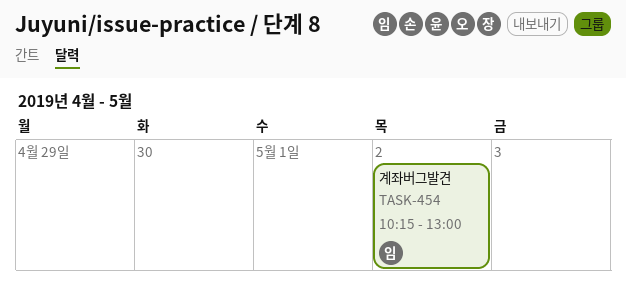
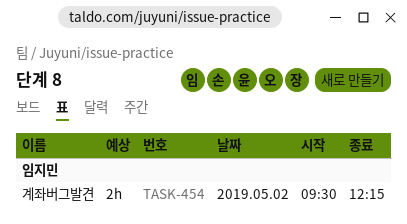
TASK-454, begins: 10:15 -> 09:30
TASK-454, ends: 13:00 -> 12:15

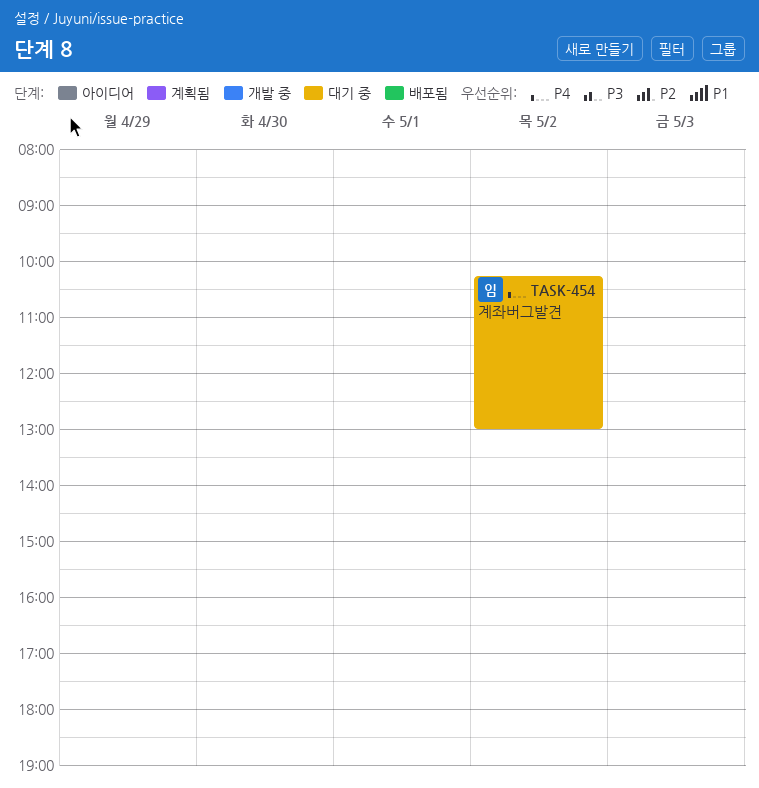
TASK-454, begins: 09:30 -> 10:15
TASK-454, ends: 12:15 -> 13:00

